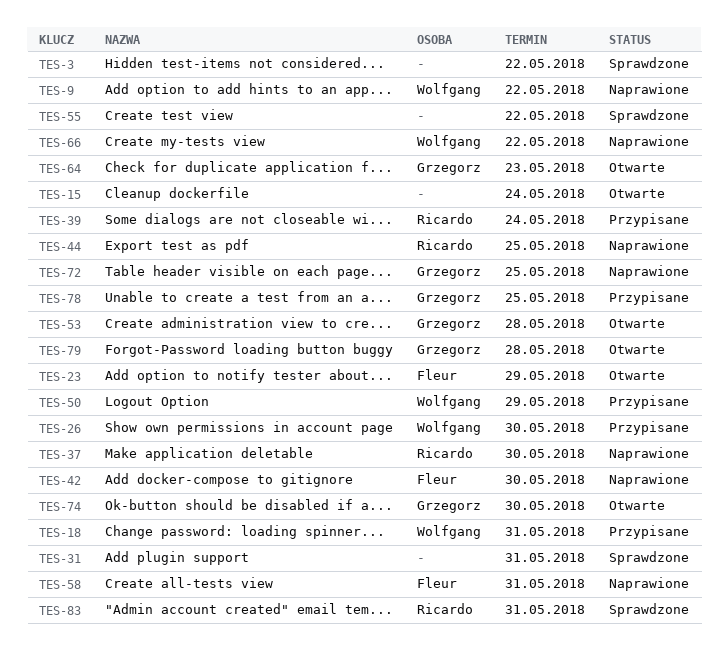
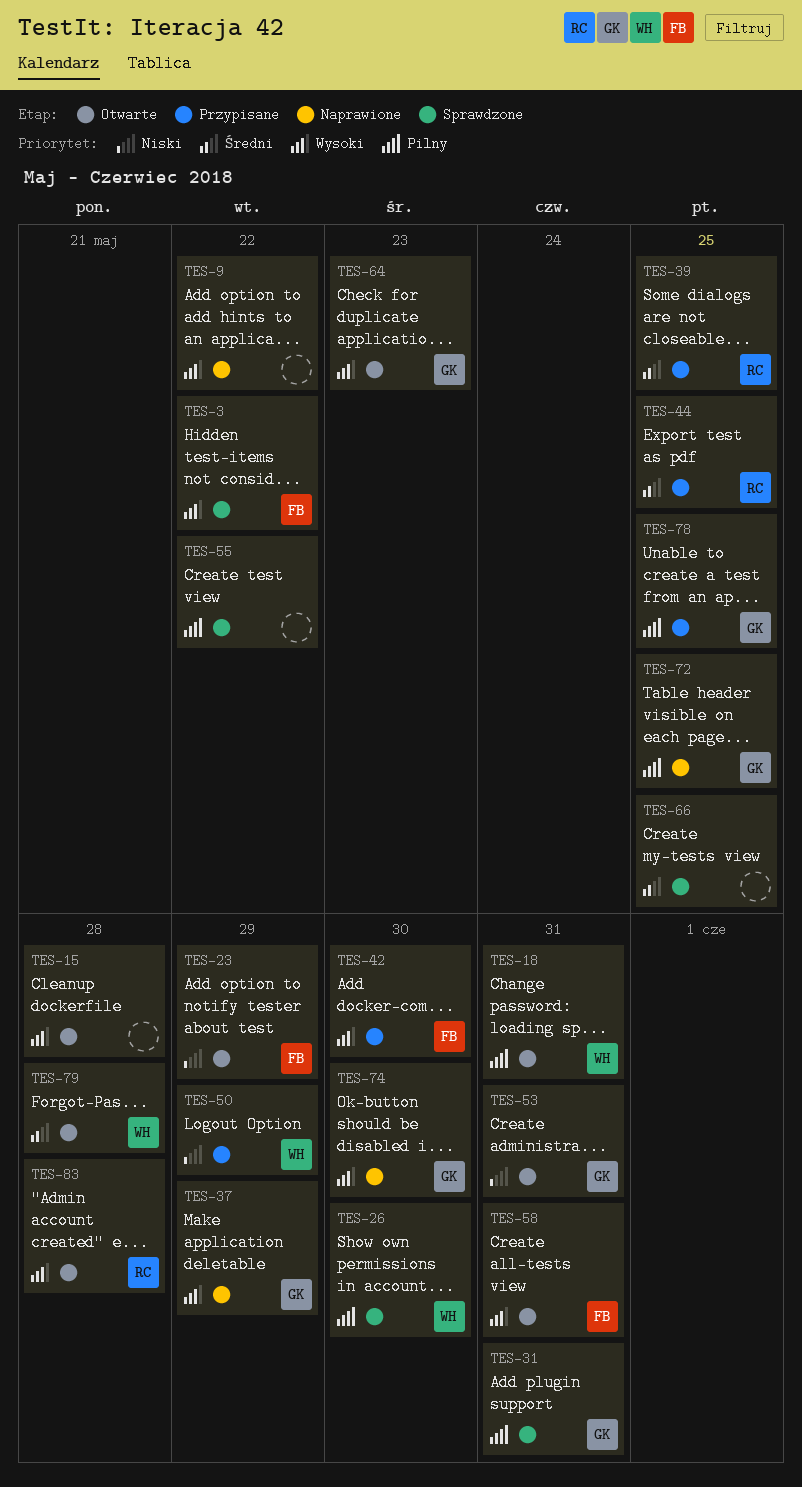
TES-3, owner: none -> Fleur
TES-9, owner: Wolfgang -> none
TES-15, due: May 24 -> May 28
TES-18, status: Przypisane -> Otwarte
TES-26, status: Przypisane -> Sprawdzone
TES-31, owner: none -> Grzegorz
TES-37, owner: Ricardo -> Grzegorz
TES-37, due: May 30 -> May 29
TES-39, due: May 24 -> May 25
TES-42, status: Naprawione -> Przypisane
TES-44, status: Naprawione -> Przypisane
TES-53, due: May 28 -> May 31
TES-58, status: Naprawione -> Otwarte
TES-66, status: Naprawione -> Sprawdzone
TES-66, owner: Wolfgang -> none
TES-66, due: May 22 -> May 25
TES-74, status: Otwarte -> Naprawione
TES-79, owner: Grzegorz -> Wolfgang
TES-83, status: Sprawdzone -> Otwarte
TES-83, due: May 31 -> May 28

